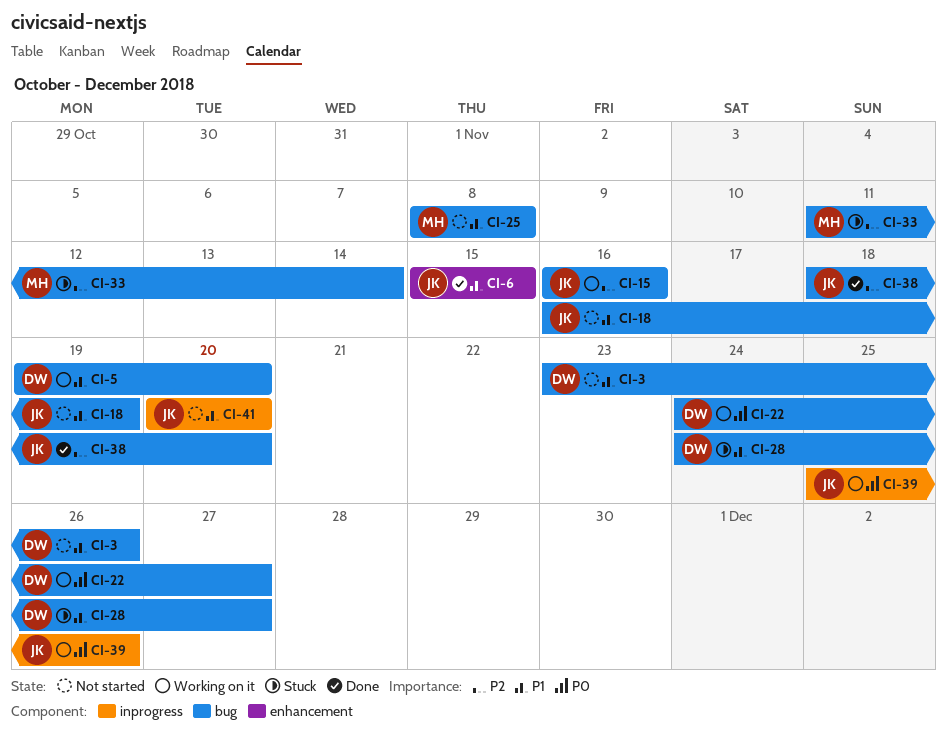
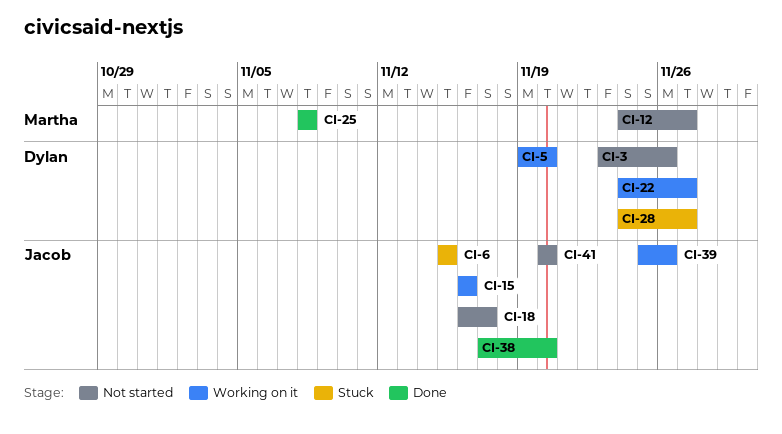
CI-6, status: Done -> Stuck
CI-12: none -> present
CI-18, due: Nov 19 -> Nov 17
CI-25, status: Not started -> Done
CI-33: present -> none
CI-38, start: Nov 18 -> Nov 17

